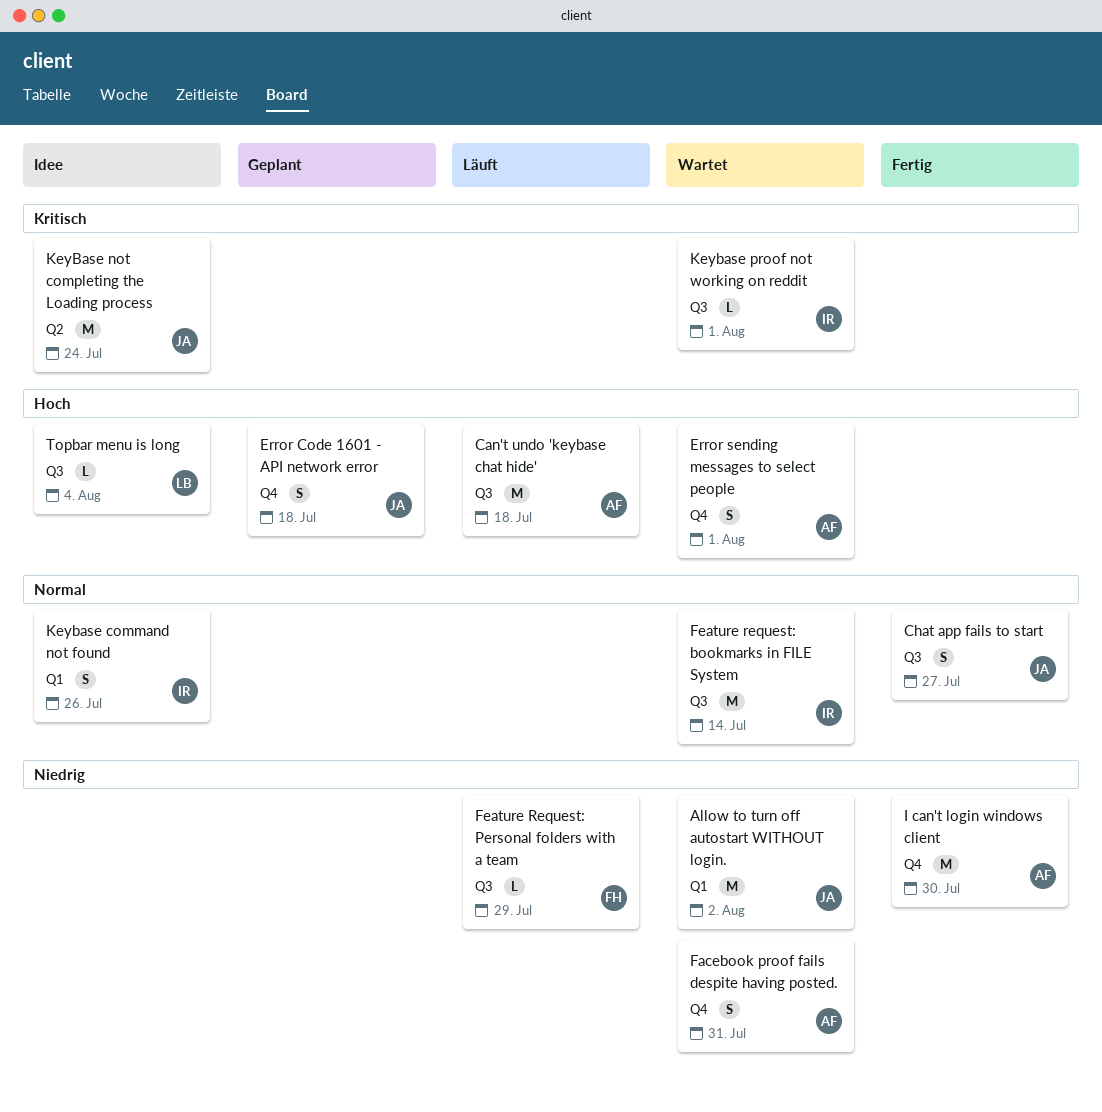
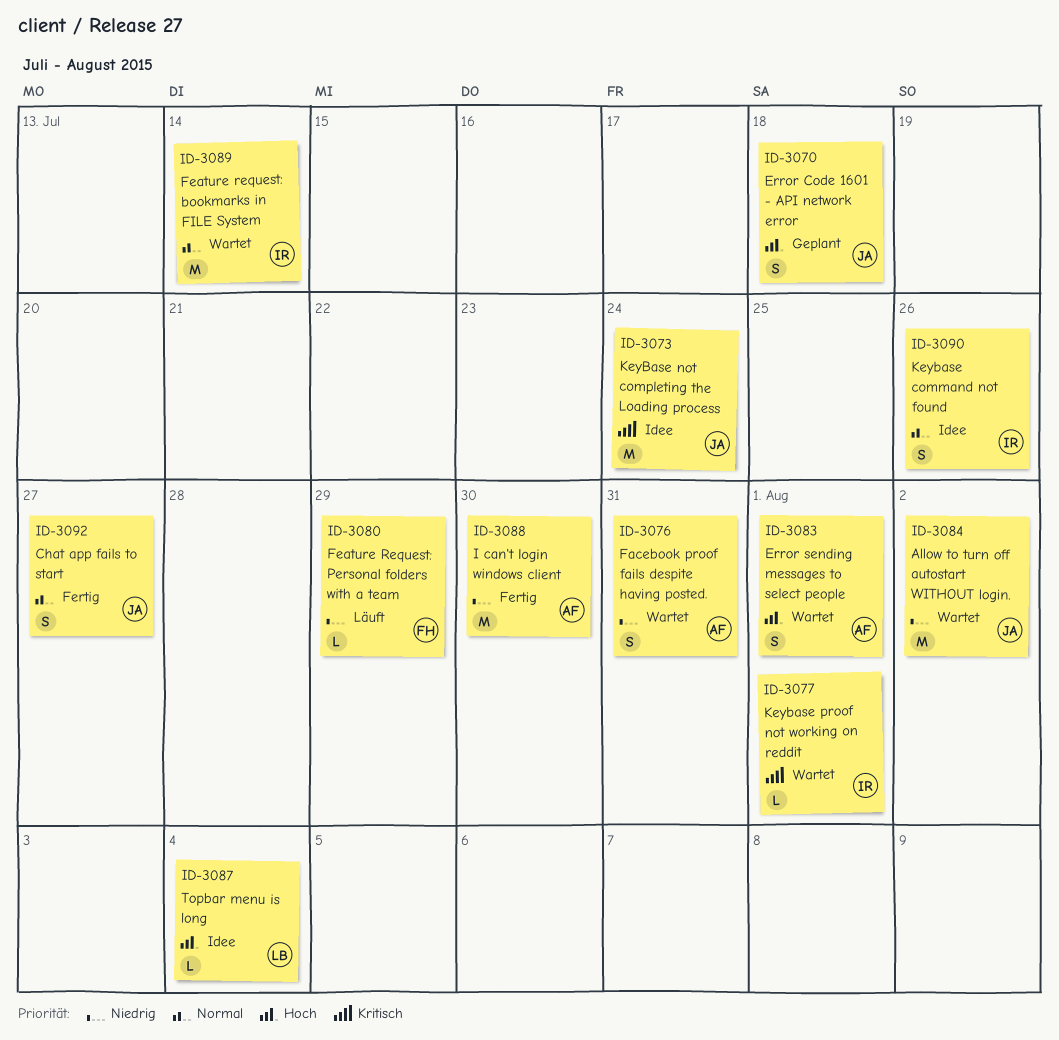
Can't undo 'keybase chat hide': present -> none

